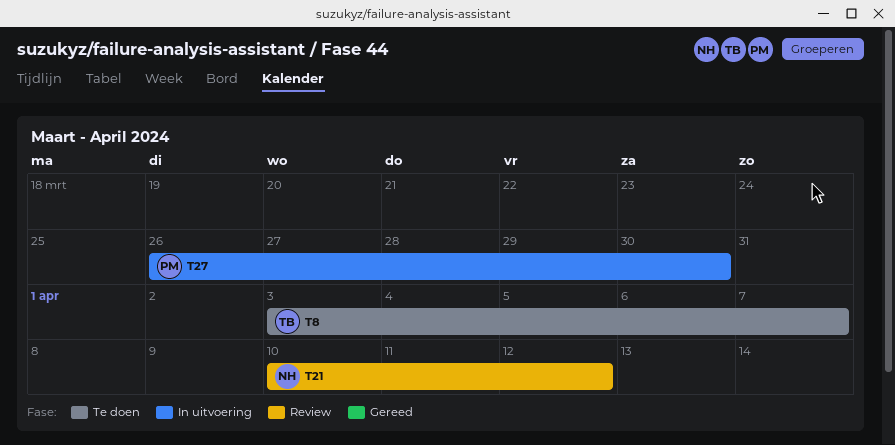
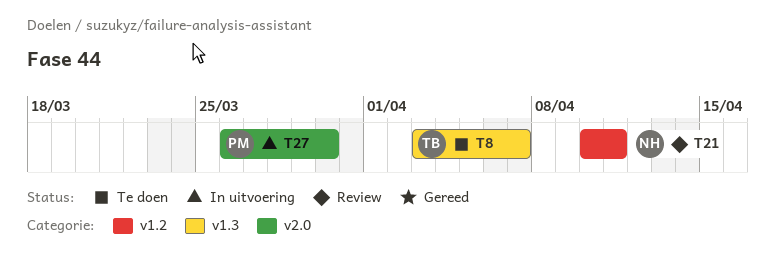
T21, due: Apr 12 -> Apr 11

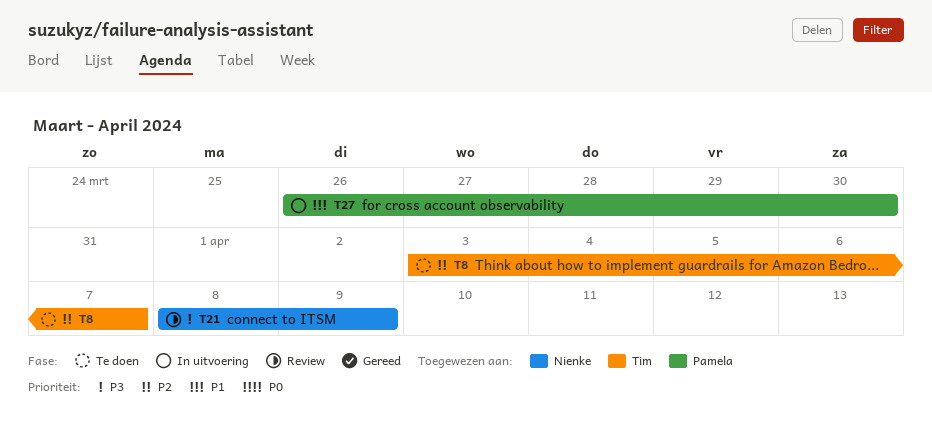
T21, start: Apr 10 -> Apr 8
T21, due: Apr 11 -> Apr 9

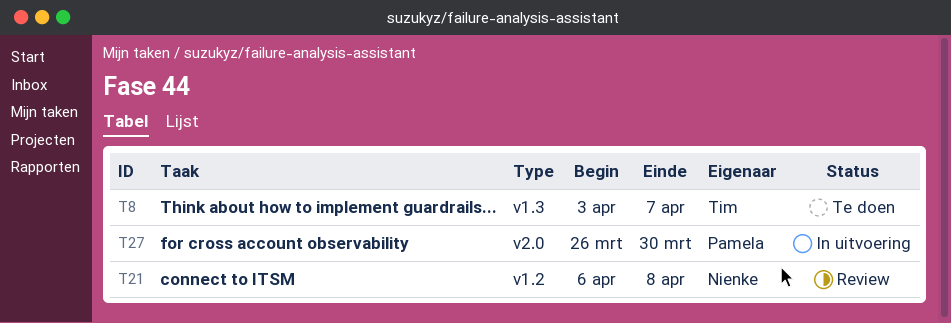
T21, start: Apr 8 -> Apr 6
T21, due: Apr 9 -> Apr 8

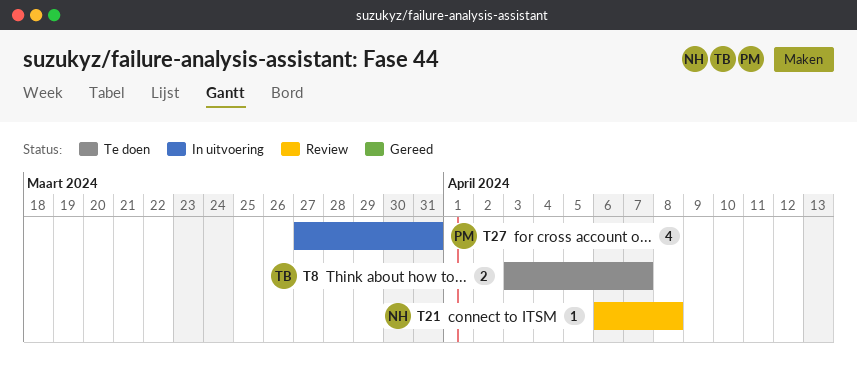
T27, start: Mar 26 -> Mar 27
T27, due: Mar 30 -> Mar 31

